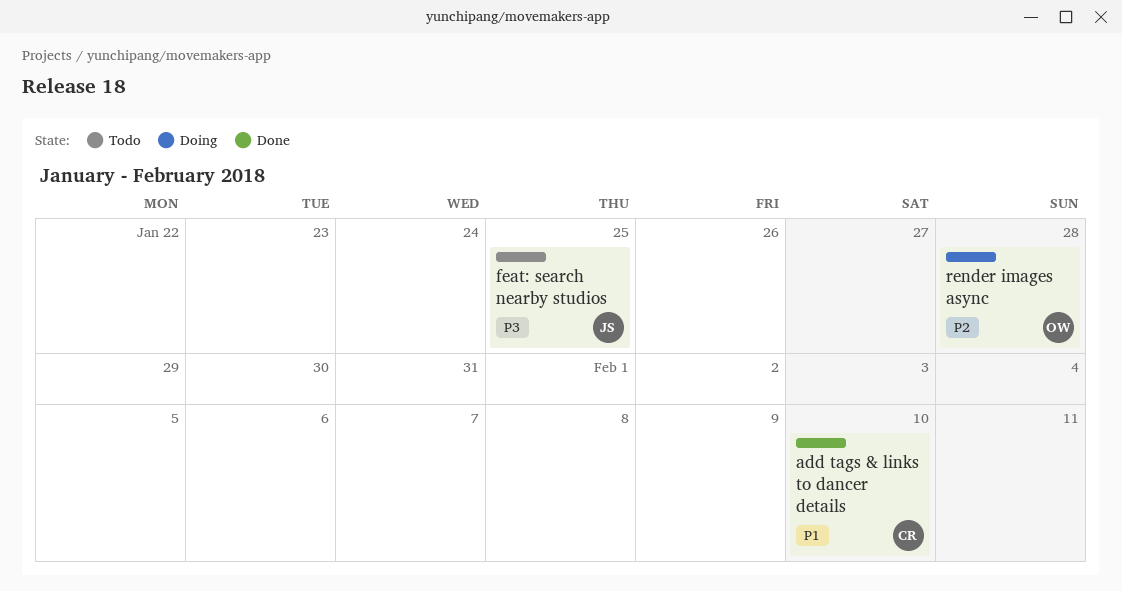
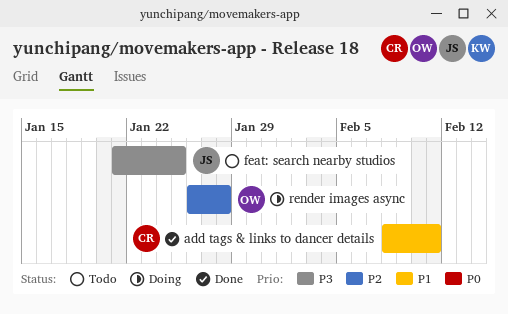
add tags & links to dancer details, due: Feb 10 -> Feb 11

